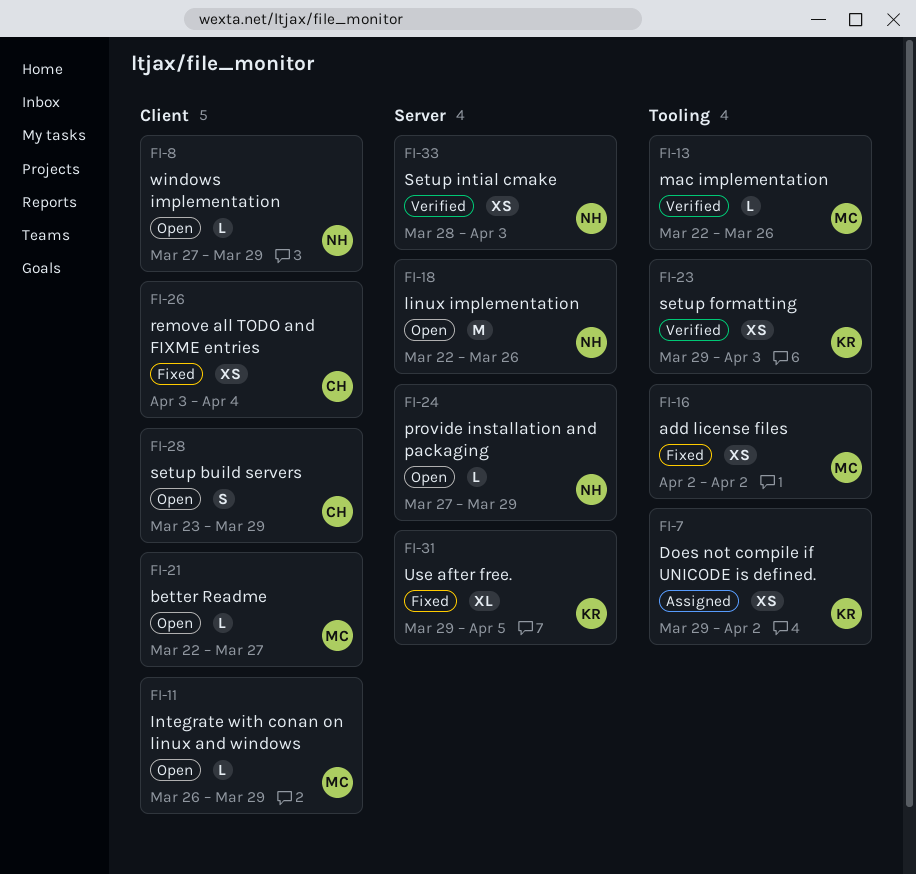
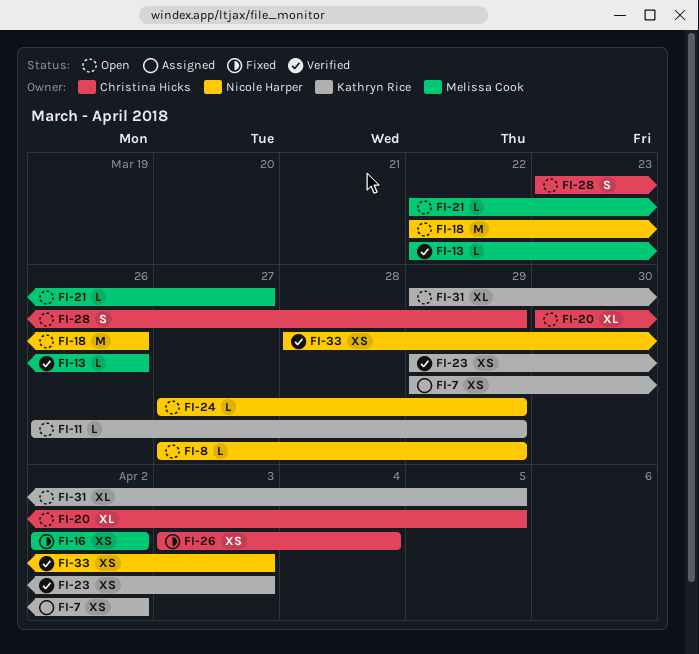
FI-11, owner: Melissa Cook -> Kathryn Rice
FI-20: none -> present
FI-31, status: Fixed -> Open

